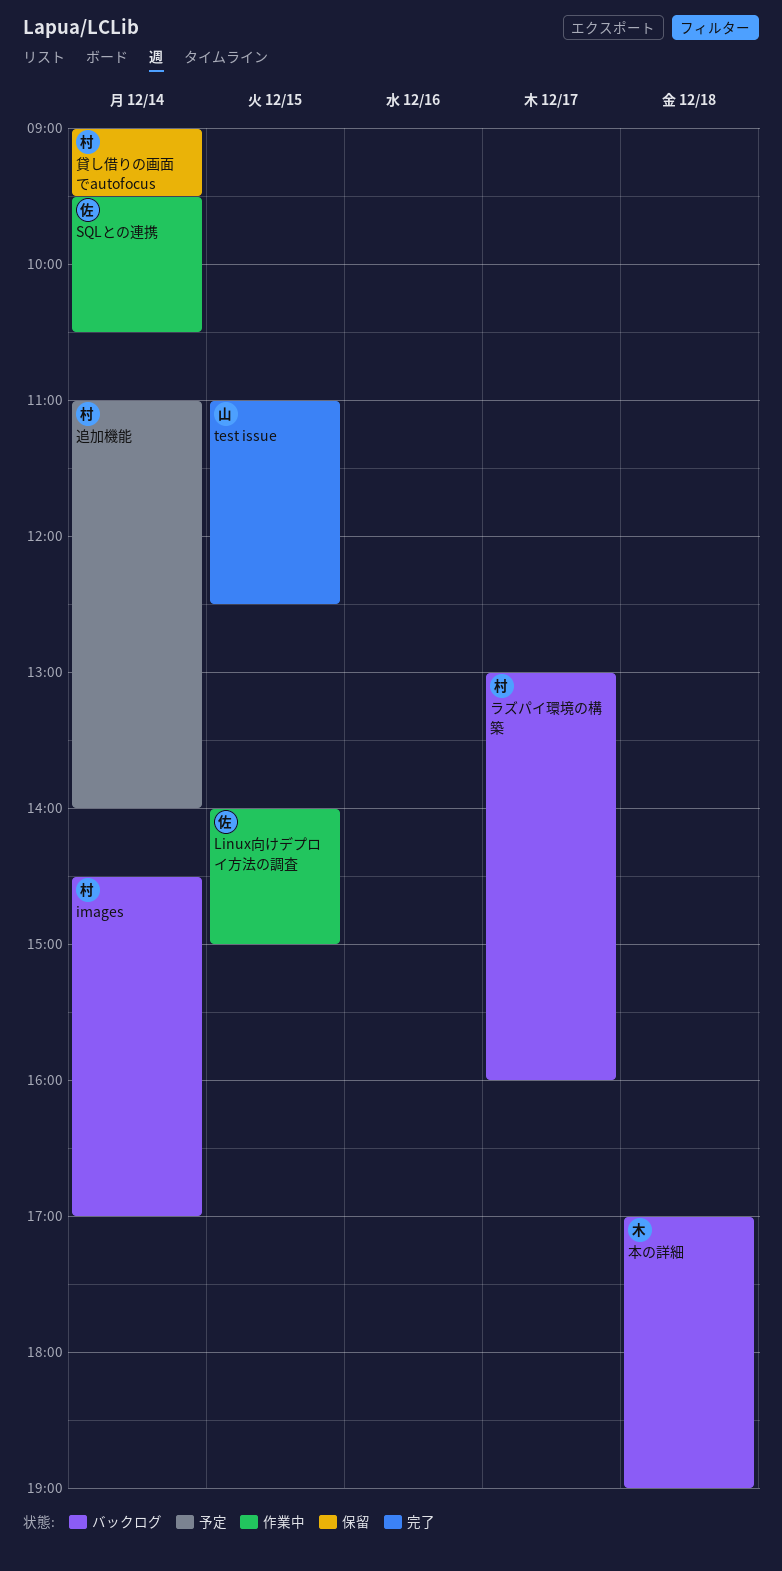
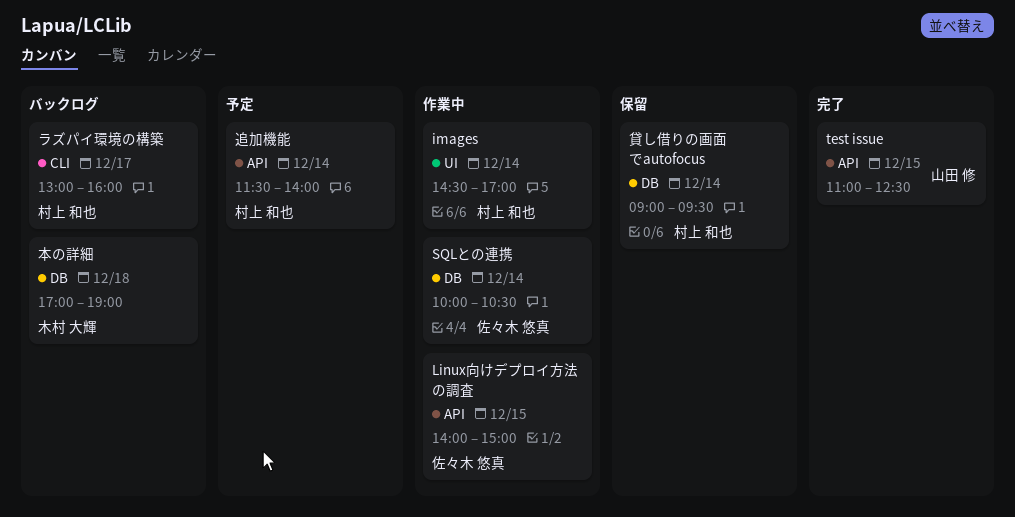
images, status: バックログ -> 作業中
SQLとの連携, begins: 09:30 -> 10:00
追加機能, begins: 11:00 -> 11:30

